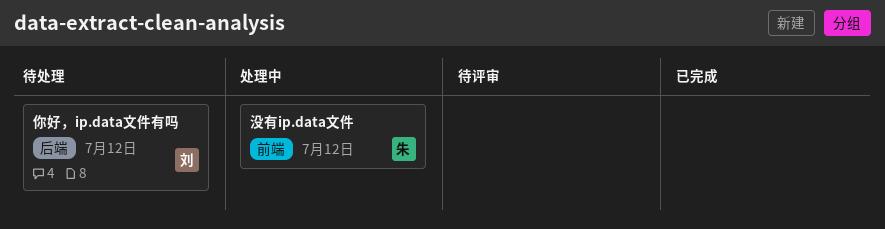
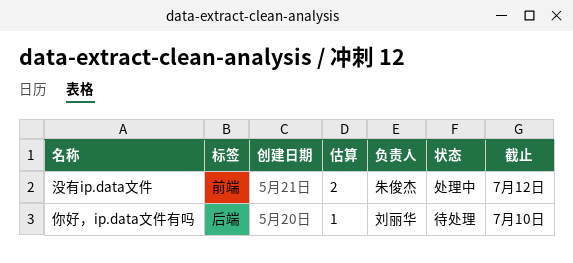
你好，ip.data文件有吗, due: Jul 12 -> Jul 10

